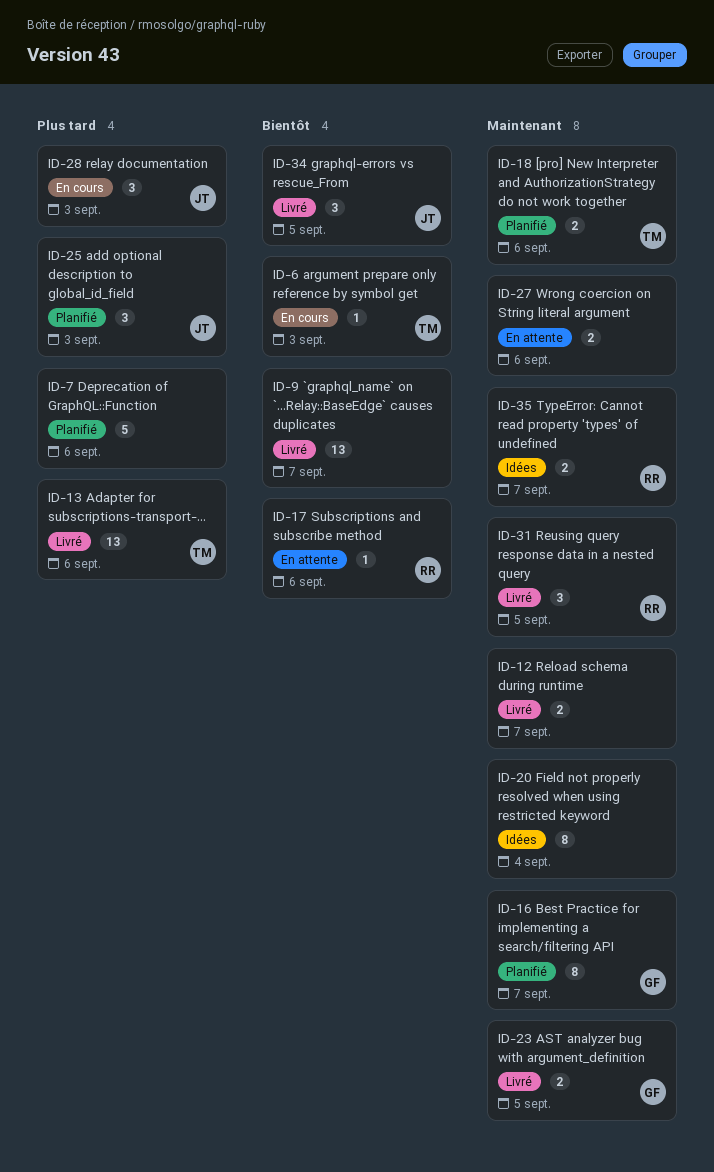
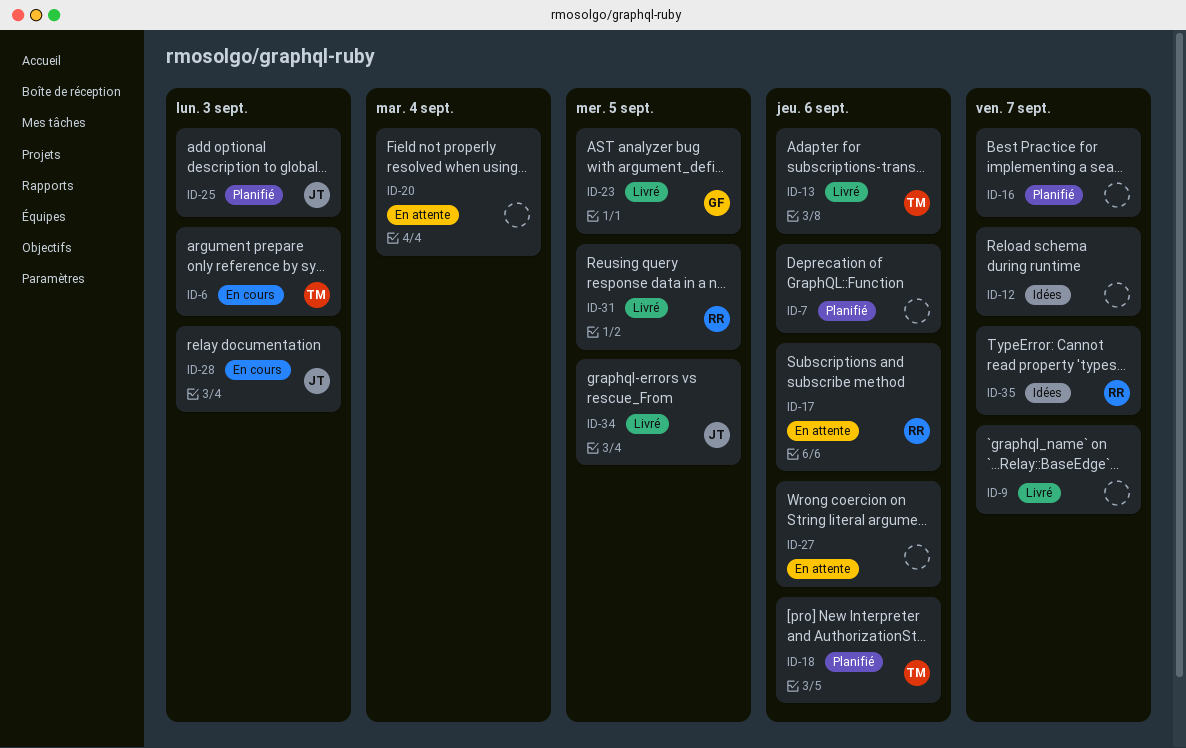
ID-12, status: Livré -> Idées
ID-16, owner: GF -> none
ID-20, status: Idées -> En attente

